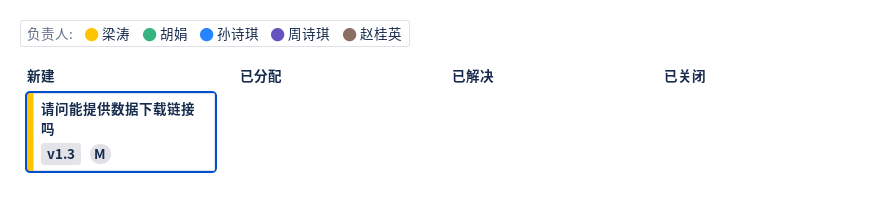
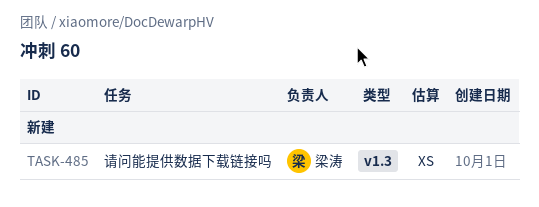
请问能提供数据下载链接吗, estimate: M -> XS

